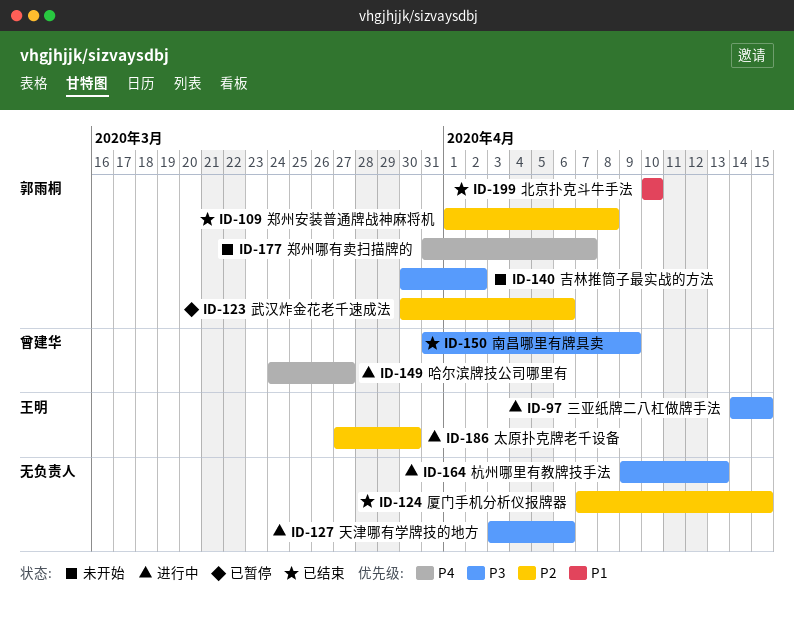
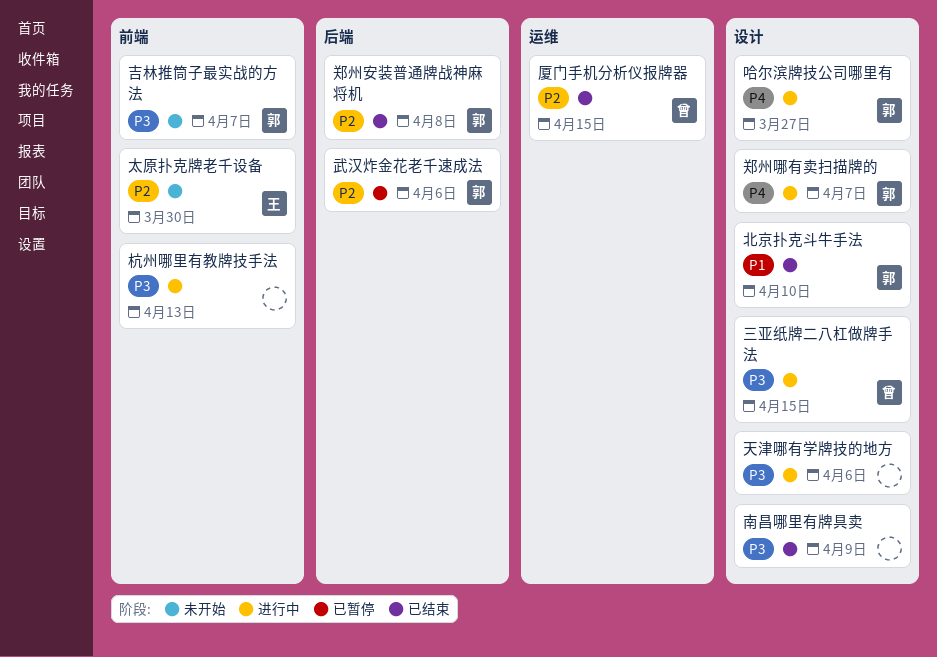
三亚纸牌二八杠做牌手法, owner: 王明 -> 曾建华
南昌哪里有牌具卖, owner: 曾建华 -> none
厦门手机分析仪报牌器, owner: none -> 曾建华
吉林推筒子最实战的方法, due: Apr 2 -> Apr 7
哈尔滨牌技公司哪里有, owner: 曾建华 -> 郭雨桐
太原扑克牌老千设备, status: 进行中 -> 未开始
郑州哪有卖扫描牌的, status: 未开始 -> 进行中

